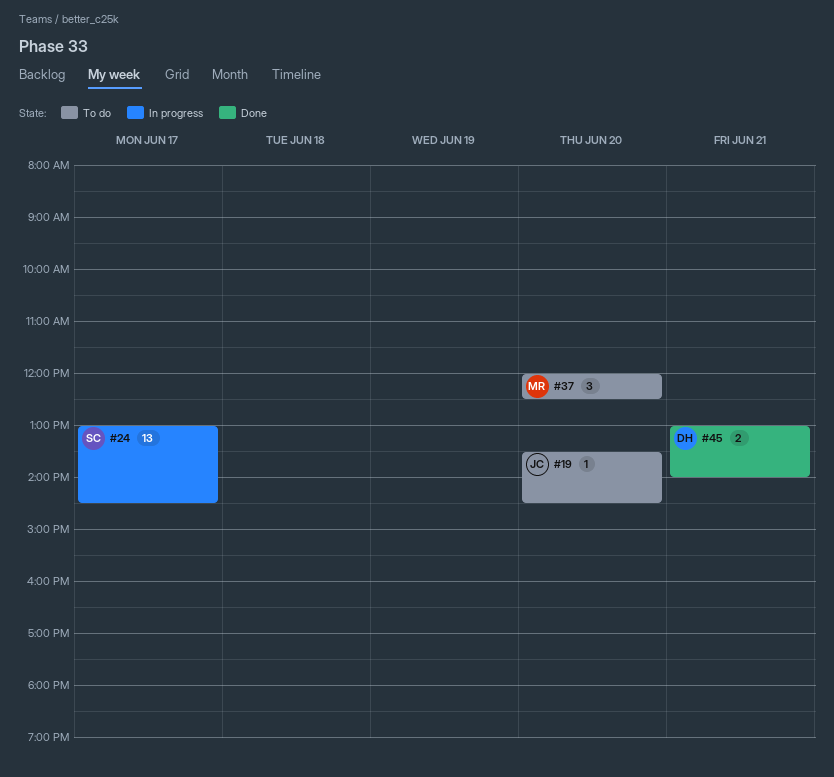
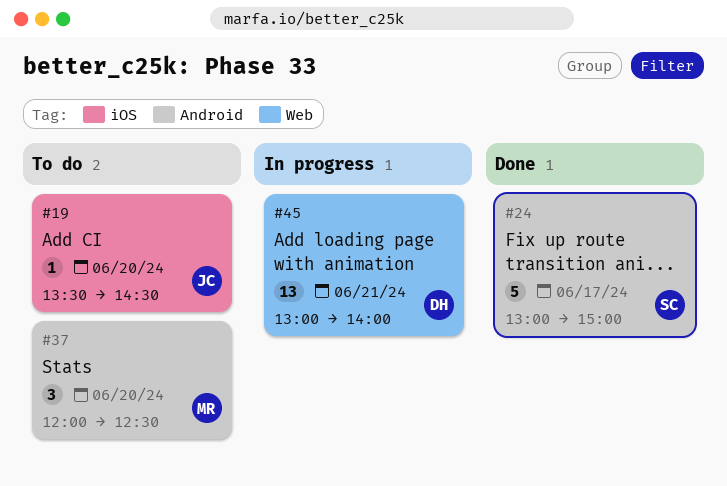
#24, status: In progress -> Done
#24, estimate: 13 -> 5
#24, ends: 14:30 -> 15:00
#45, status: Done -> In progress
#45, estimate: 2 -> 13

